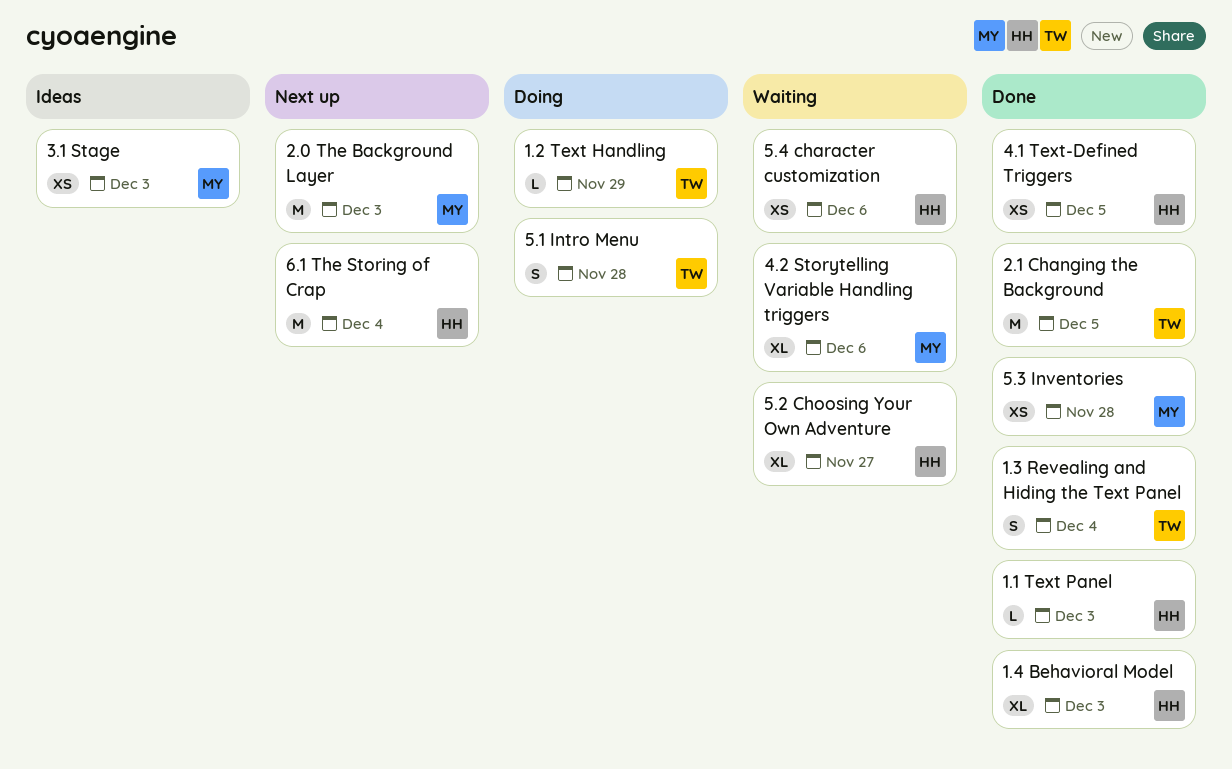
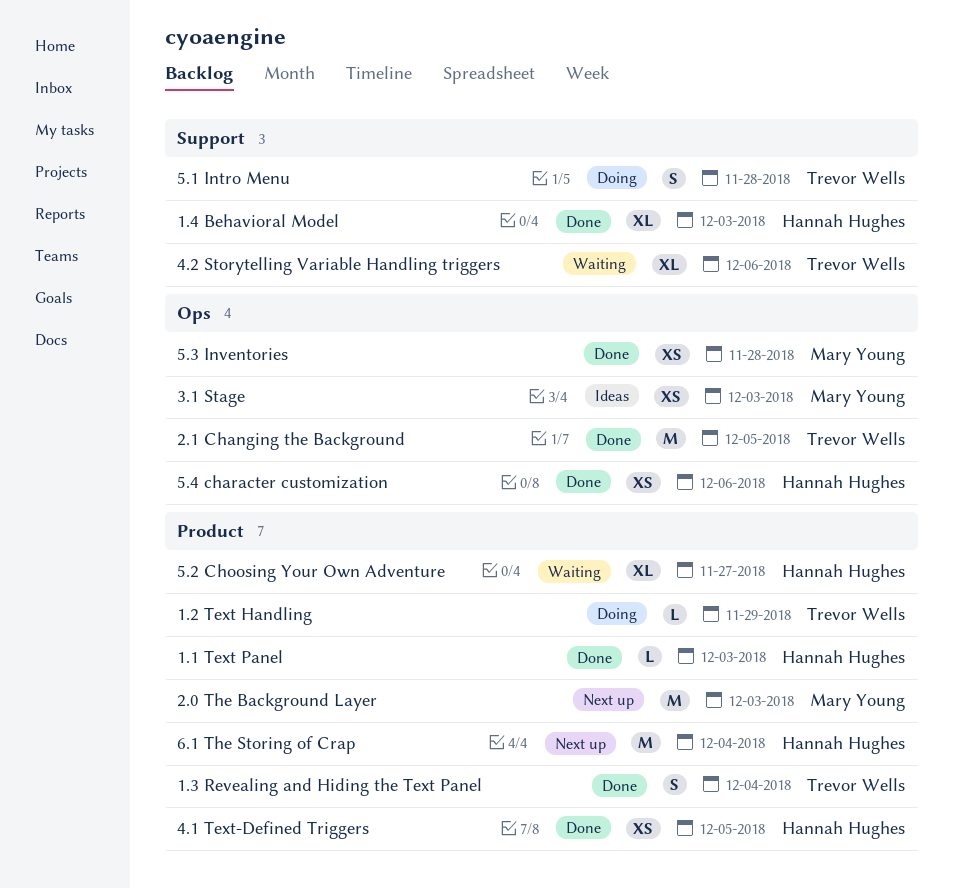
4.2 Storytelling Variable Handling triggers, owner: Mary Young -> Trevor Wells
5.4 character customization, status: Waiting -> Done

